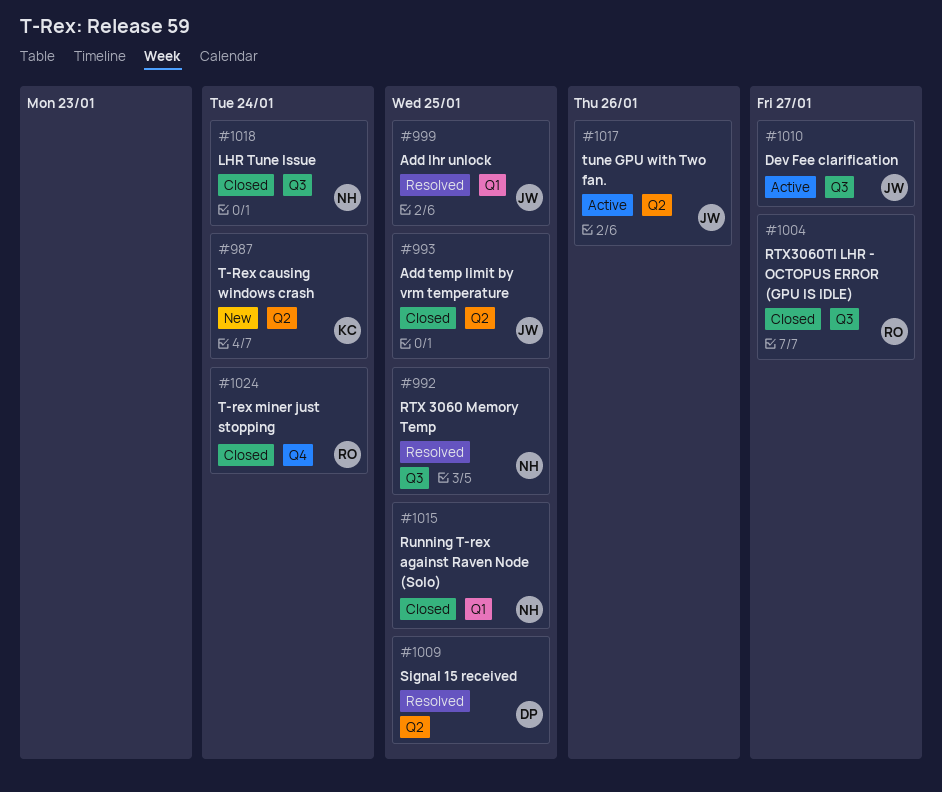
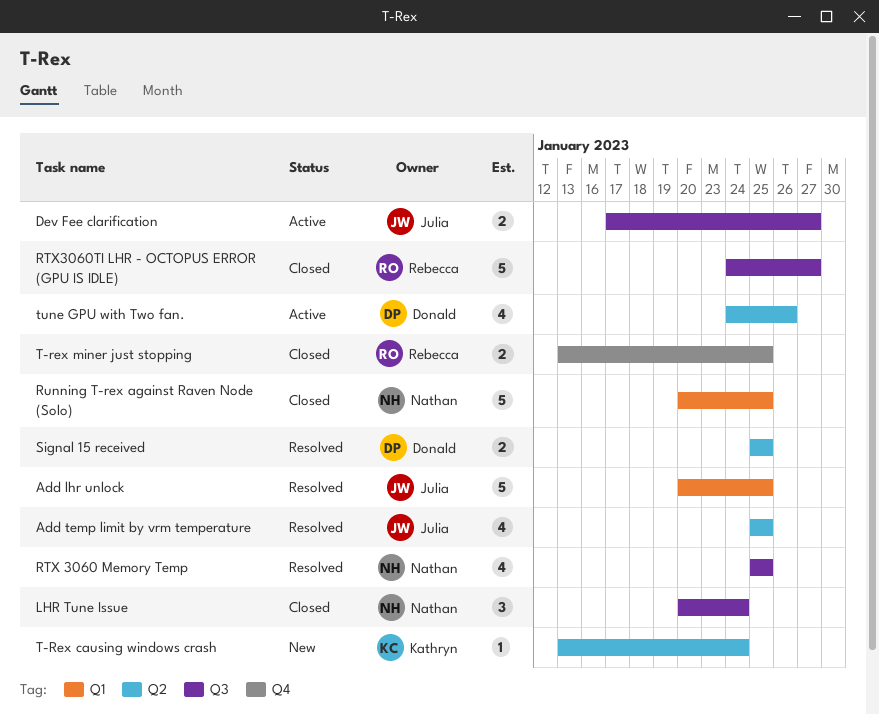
Add temp limit by vrm temperature, status: Closed -> Resolved
T-rex miner just stopping, due: Jan 24 -> Jan 25
tune GPU with Two fan., owner: Julia -> Donald

